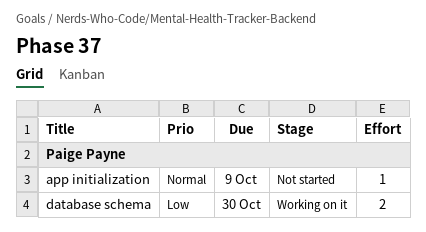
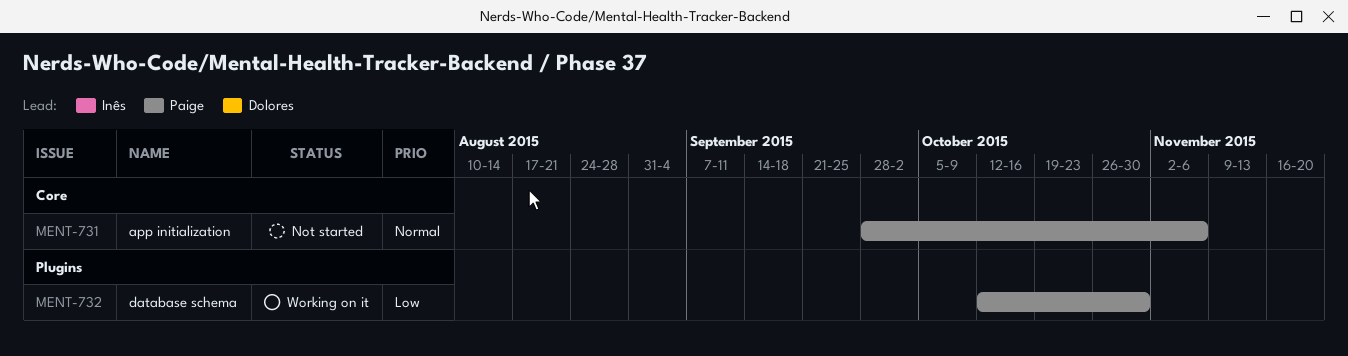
app initialization, due: Oct 9 -> Nov 6

